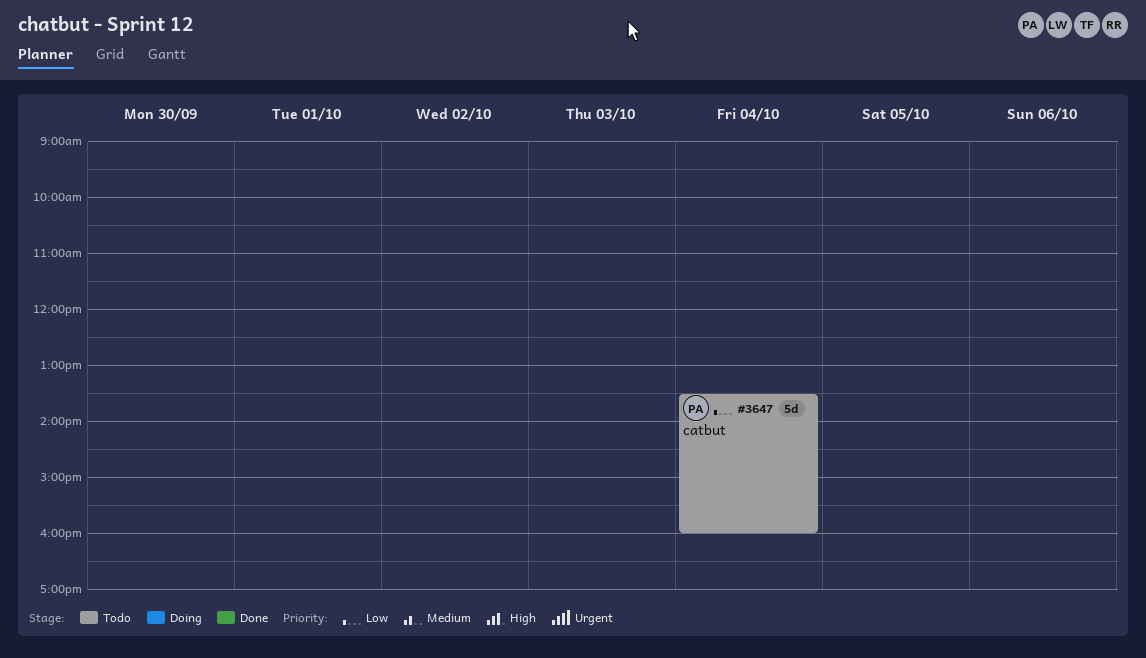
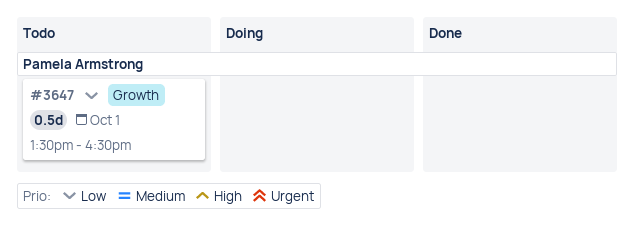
#3647, estimate: 5d -> 0.5d
#3647, day: Oct 4 -> Oct 1
#3647, ends: 16:00 -> 16:30

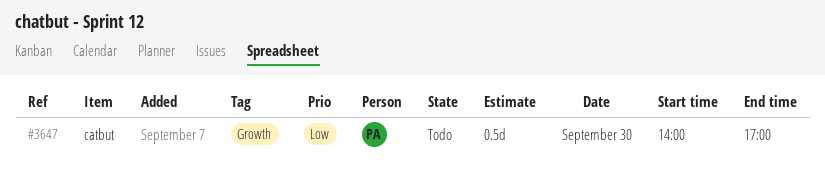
#3647, day: Oct 1 -> Sep 30
#3647, begins: 13:30 -> 14:00
#3647, ends: 16:30 -> 17:00

